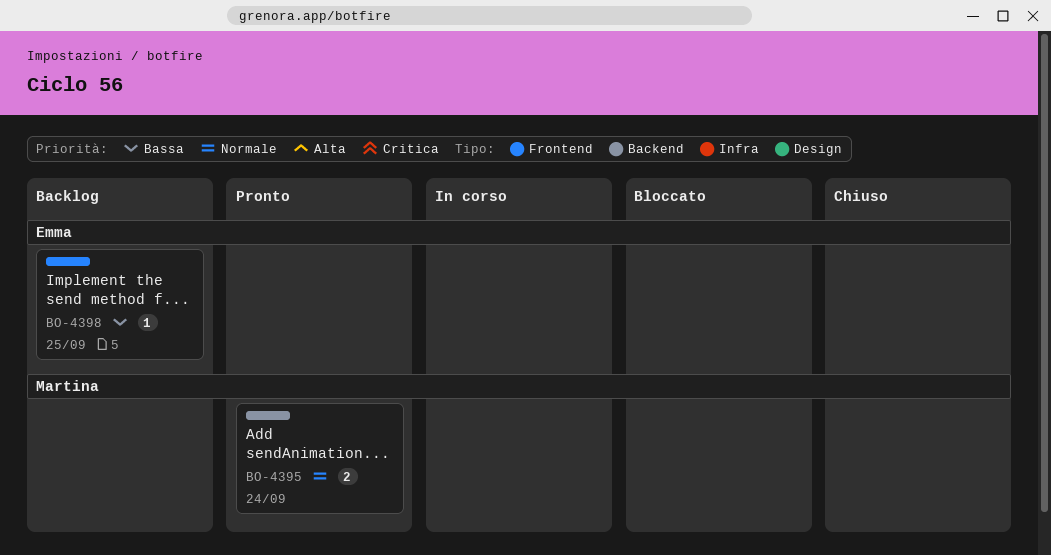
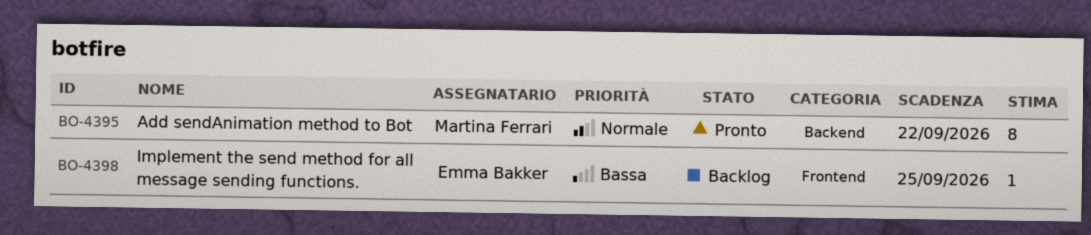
BO-4395, estimate: 2 -> 8
BO-4395, due: Sep 24 -> Sep 22

